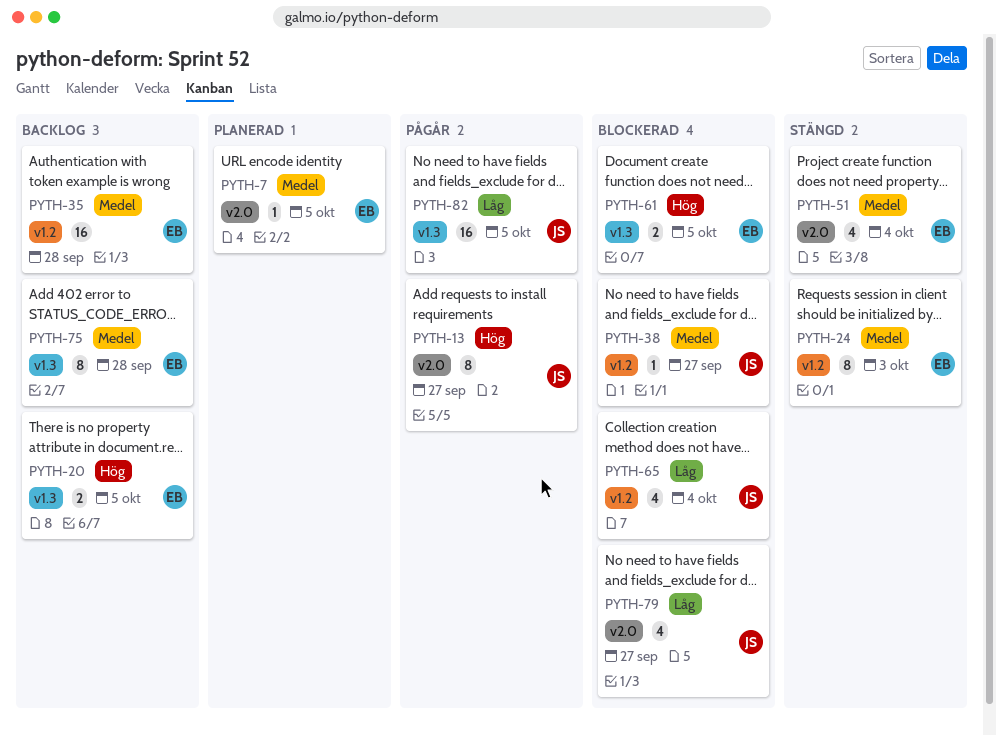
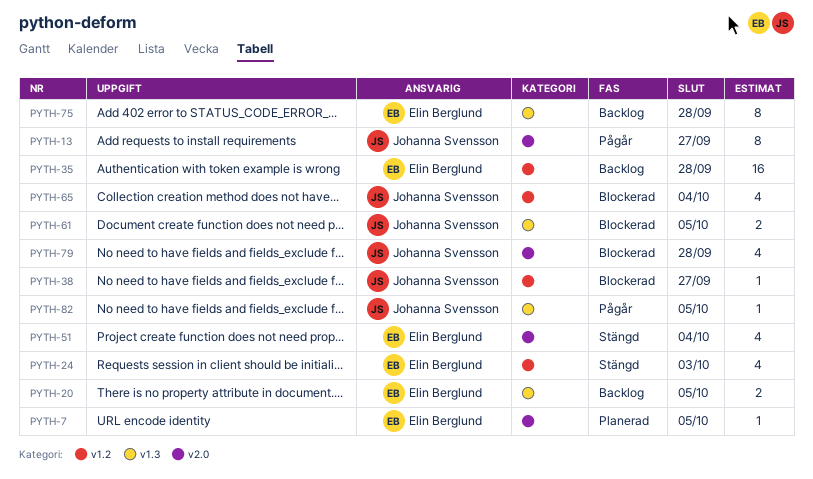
PYTH-24, estimate: 8 -> 4
PYTH-61, owner: Elin Berglund -> Johanna Svensson
PYTH-79, due: Sep 27 -> Sep 28
PYTH-82, estimate: 16 -> 1

